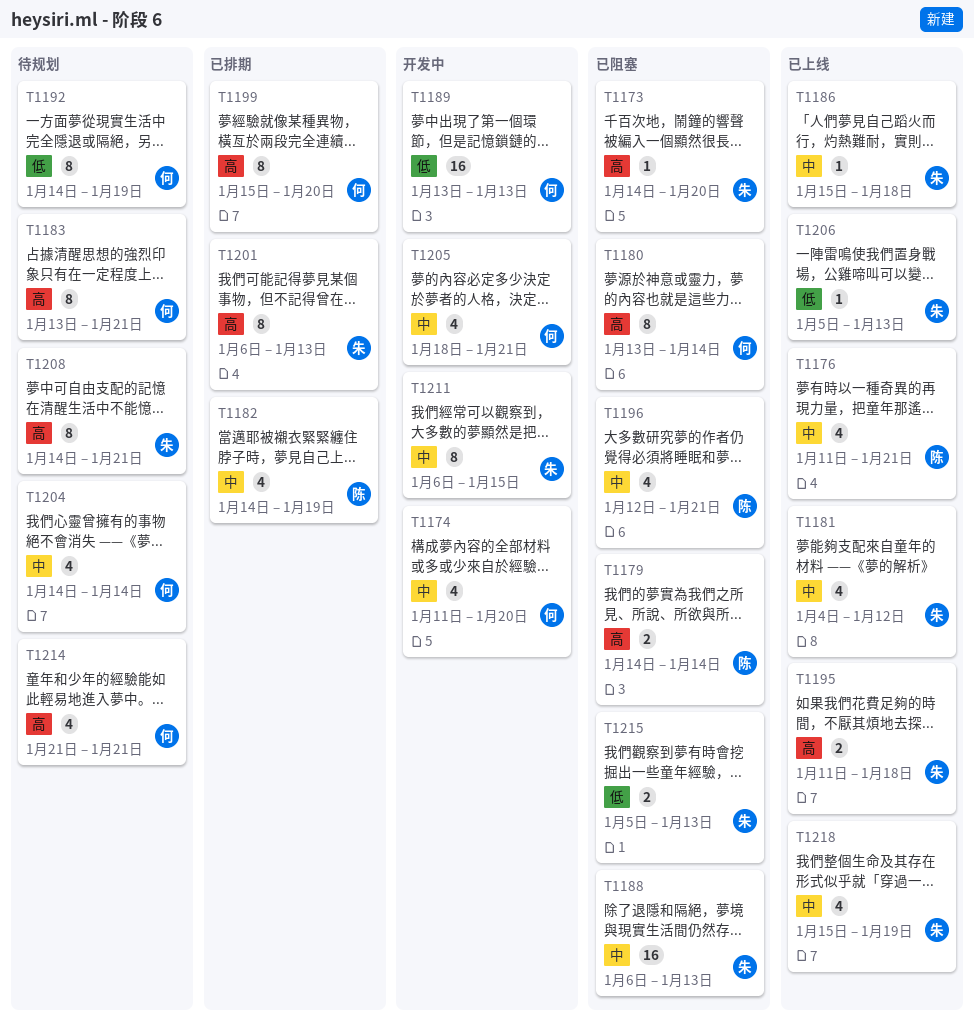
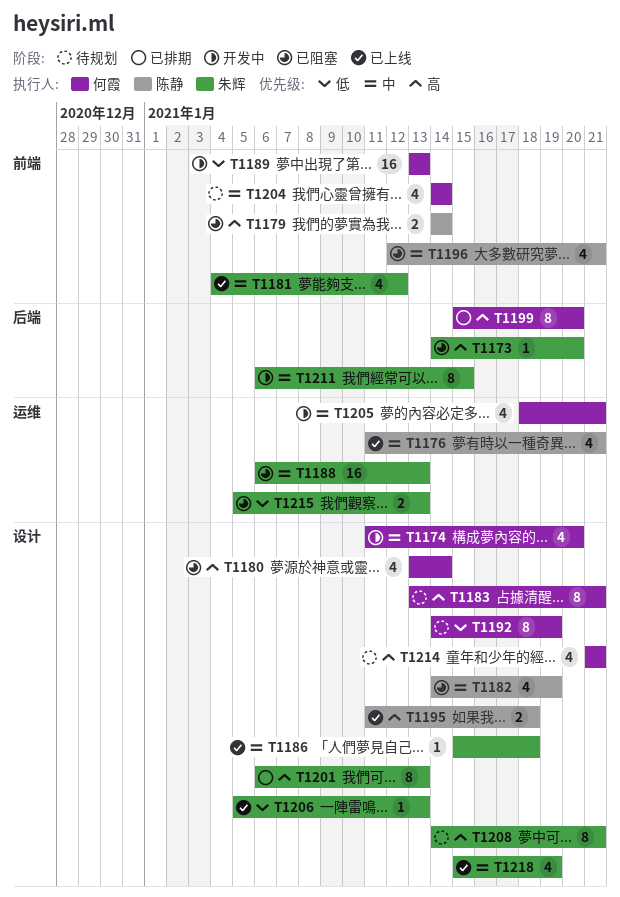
T1180, estimate: 8 -> 4
T1182, status: 已排期 -> 已阻塞
T1195, owner: 朱辉 -> 陈静

